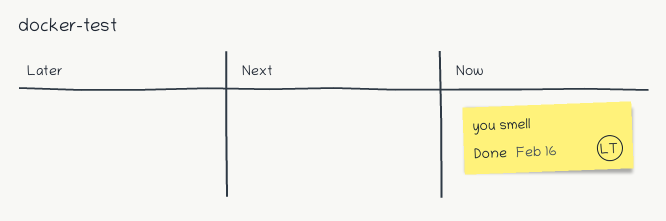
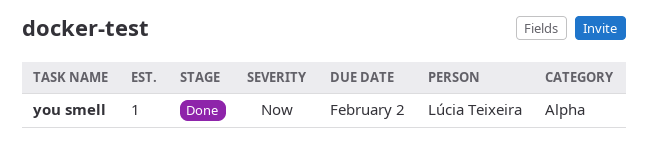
you smell, due: Feb 16 -> Feb 2

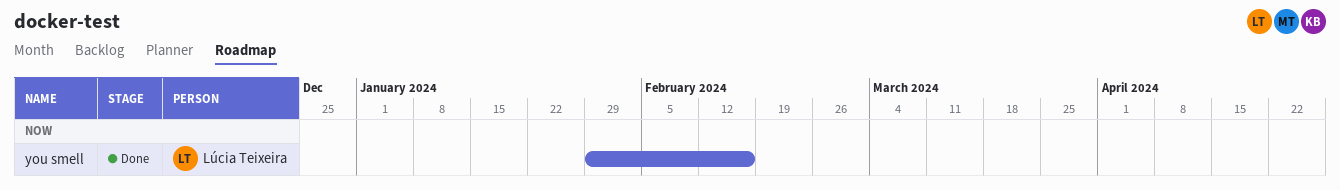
you smell, due: Feb 2 -> Feb 16

